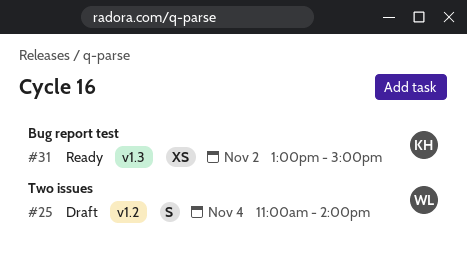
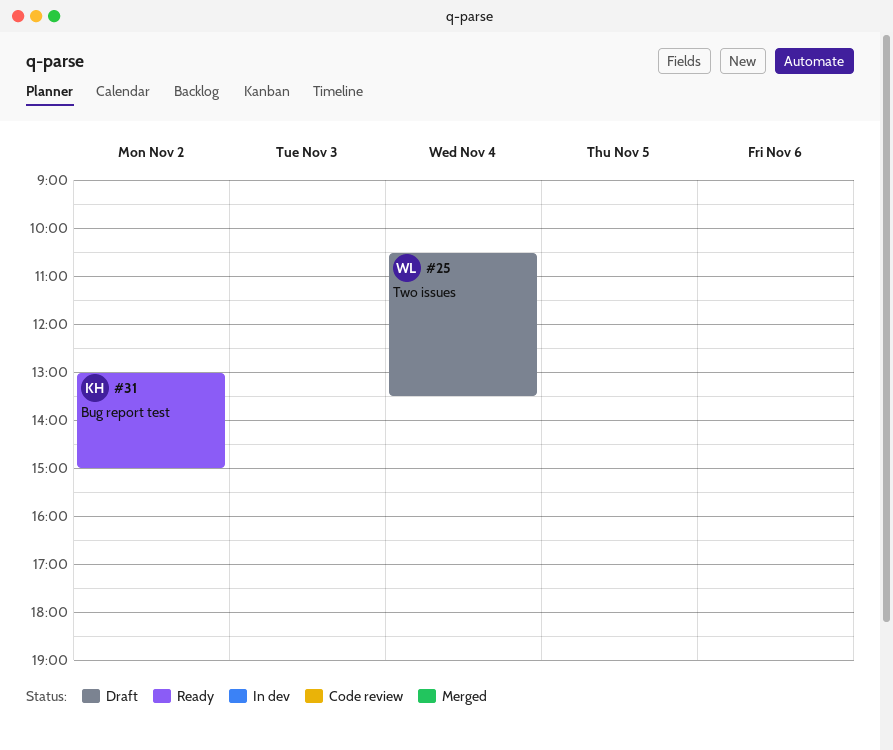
#25, begins: 11:00 -> 10:30
#25, ends: 14:00 -> 13:30

